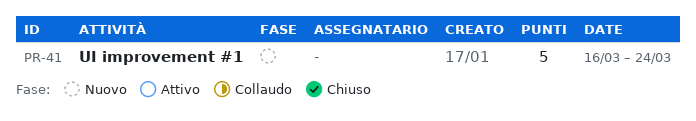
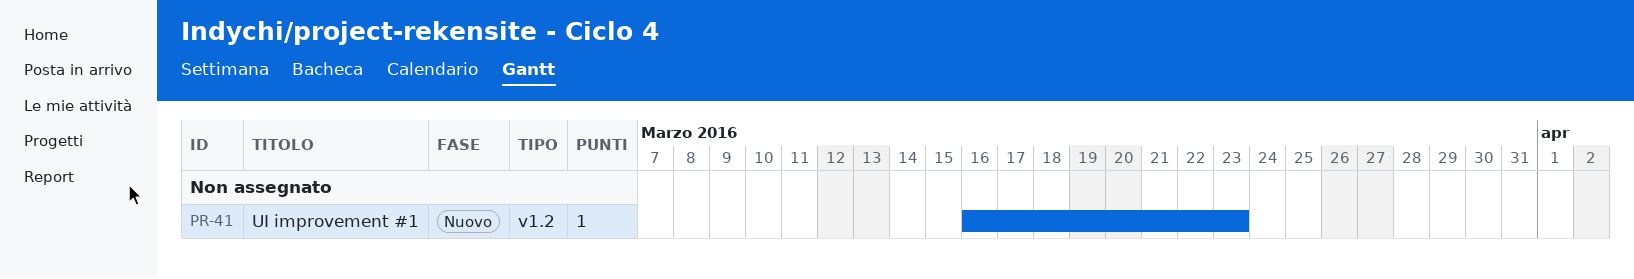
PR-41, estimate: 5 -> 1
PR-41, due: Mar 24 -> Mar 23

